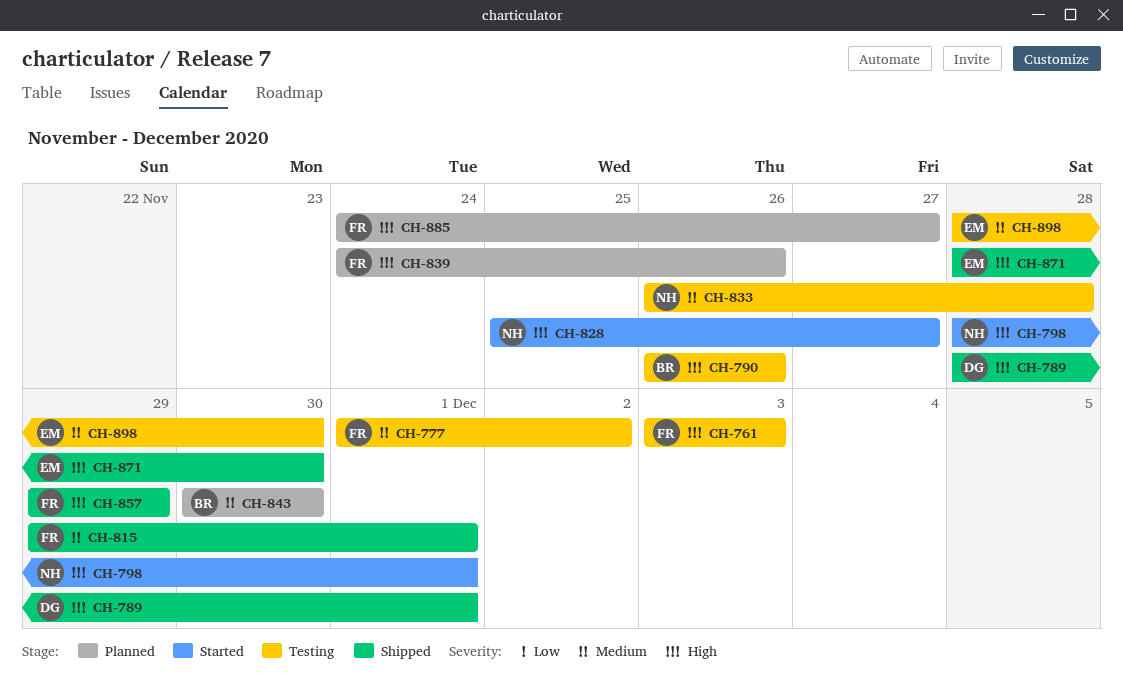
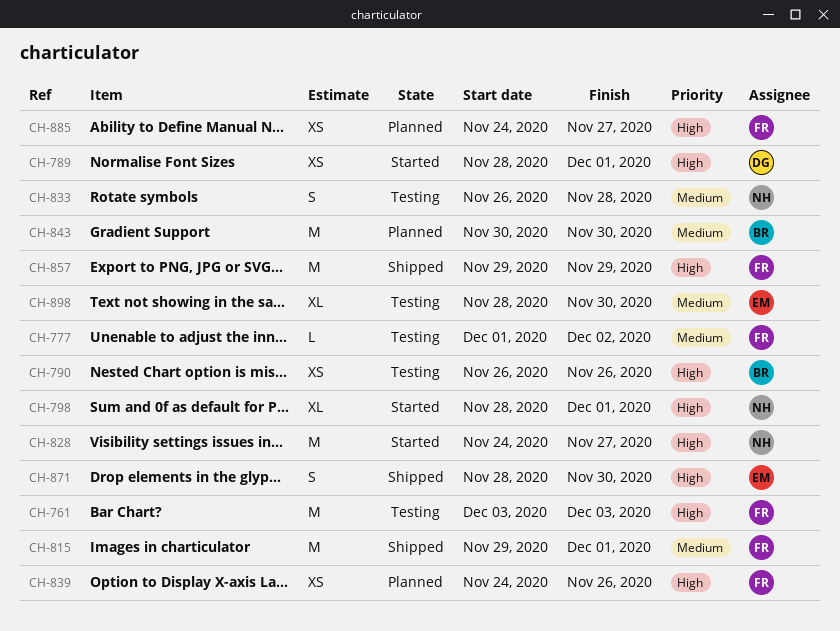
CH-789, status: Shipped -> Started
CH-828, start: Nov 25 -> Nov 24

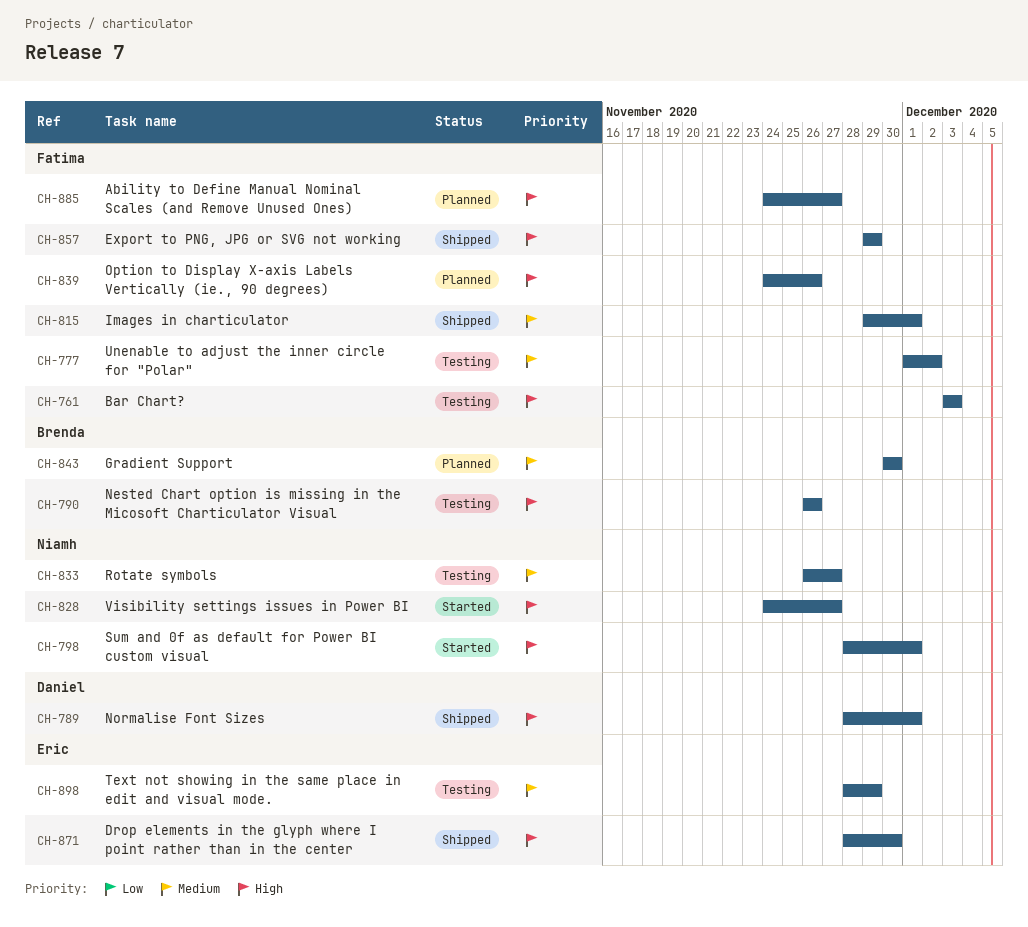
CH-789, status: Started -> Shipped
CH-833, due: Nov 28 -> Nov 27
CH-898, due: Nov 30 -> Nov 29

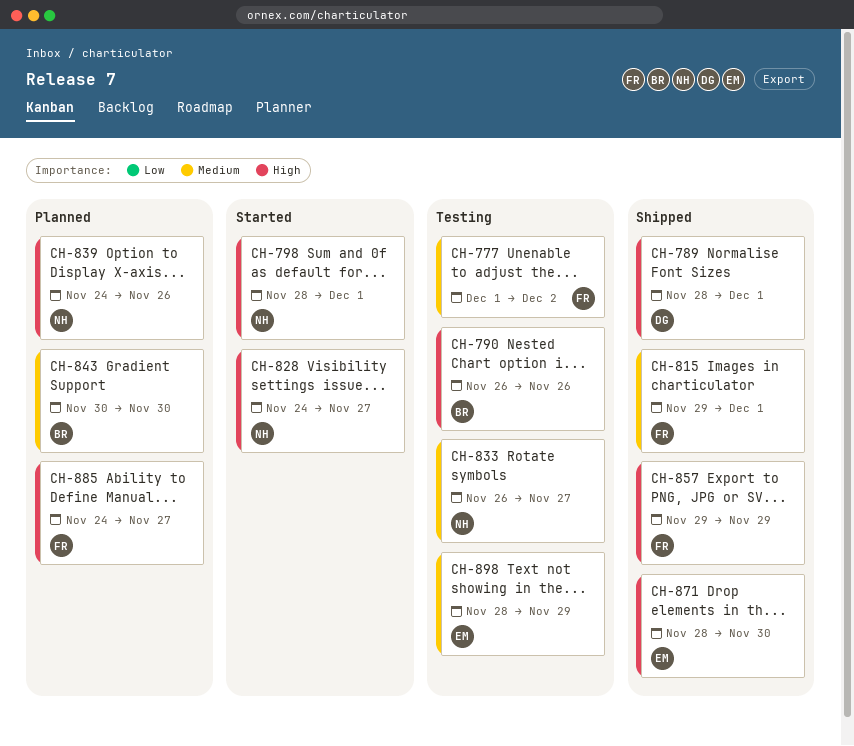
CH-761: present -> none
CH-839, owner: Fatima -> Niamh

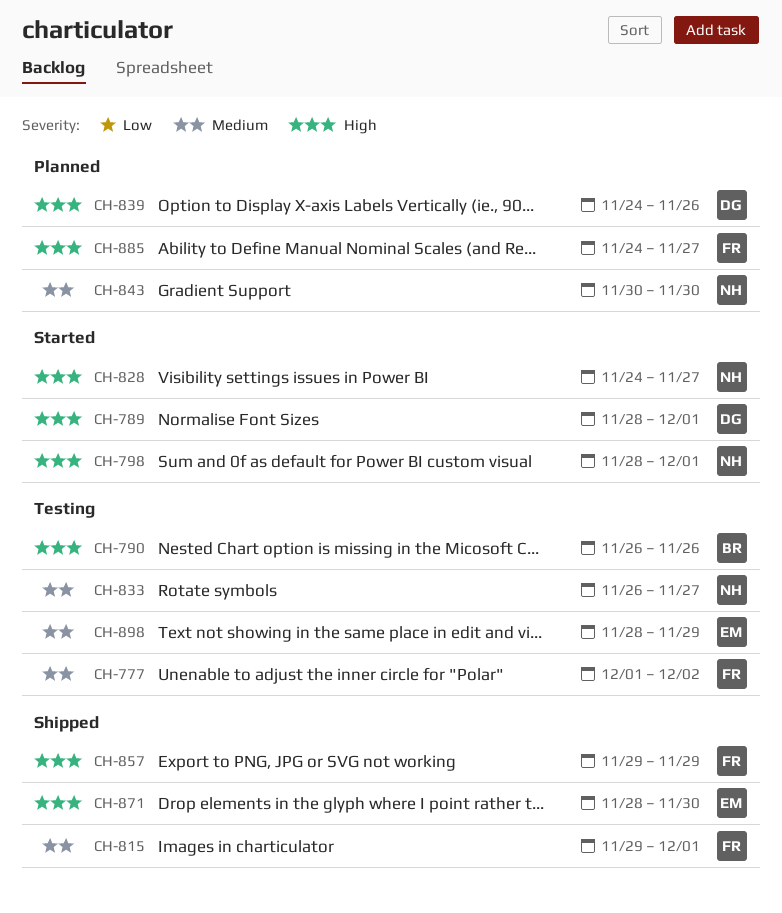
CH-789, status: Shipped -> Started
CH-839, owner: NH -> DG
CH-843, owner: BR -> NH

